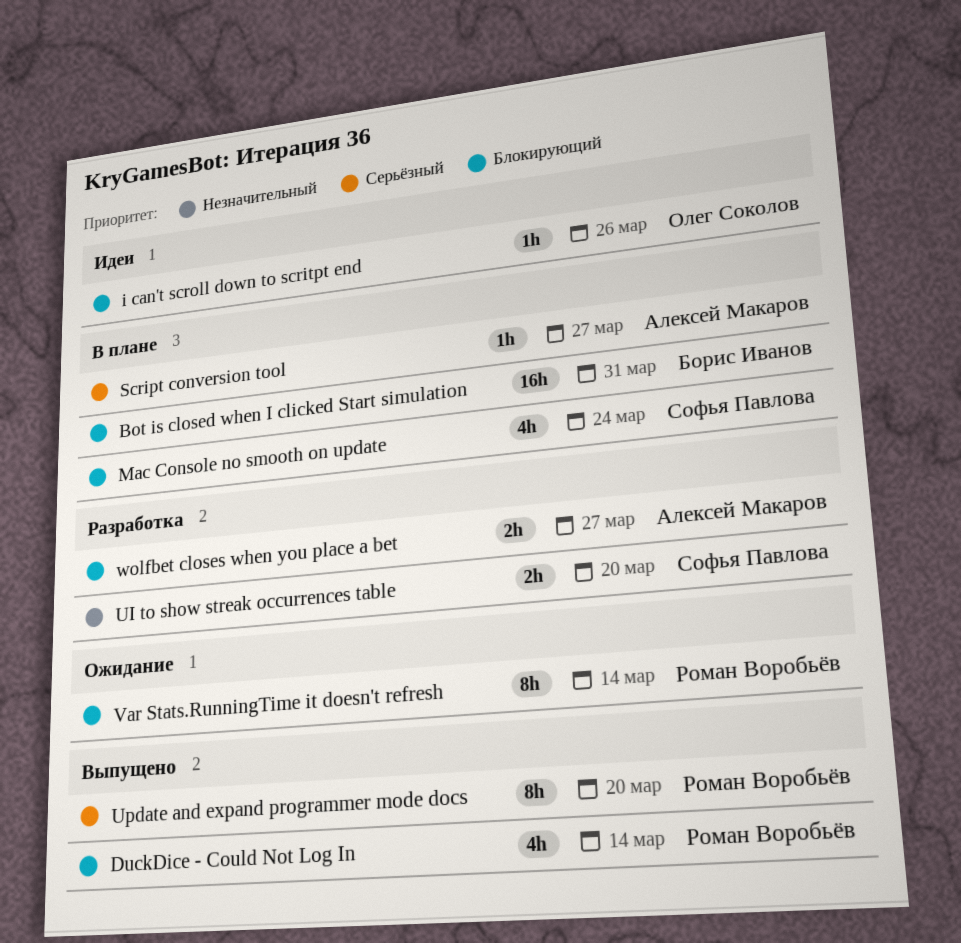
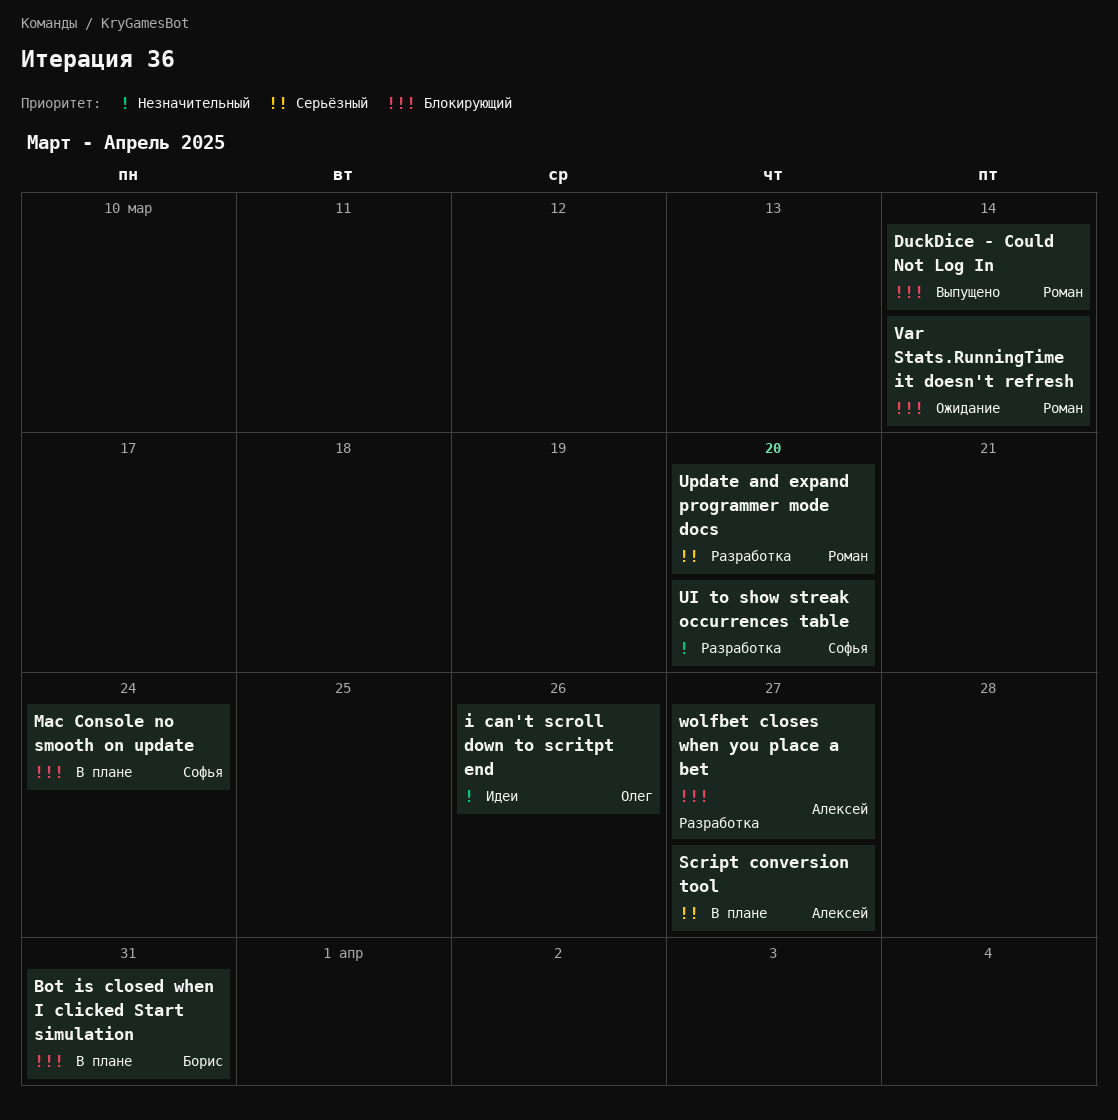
i can't scroll down to scritpt end, priority: Блокирующий -> Незначительный
Update and expand programmer mode docs, status: Выпущено -> Разработка

